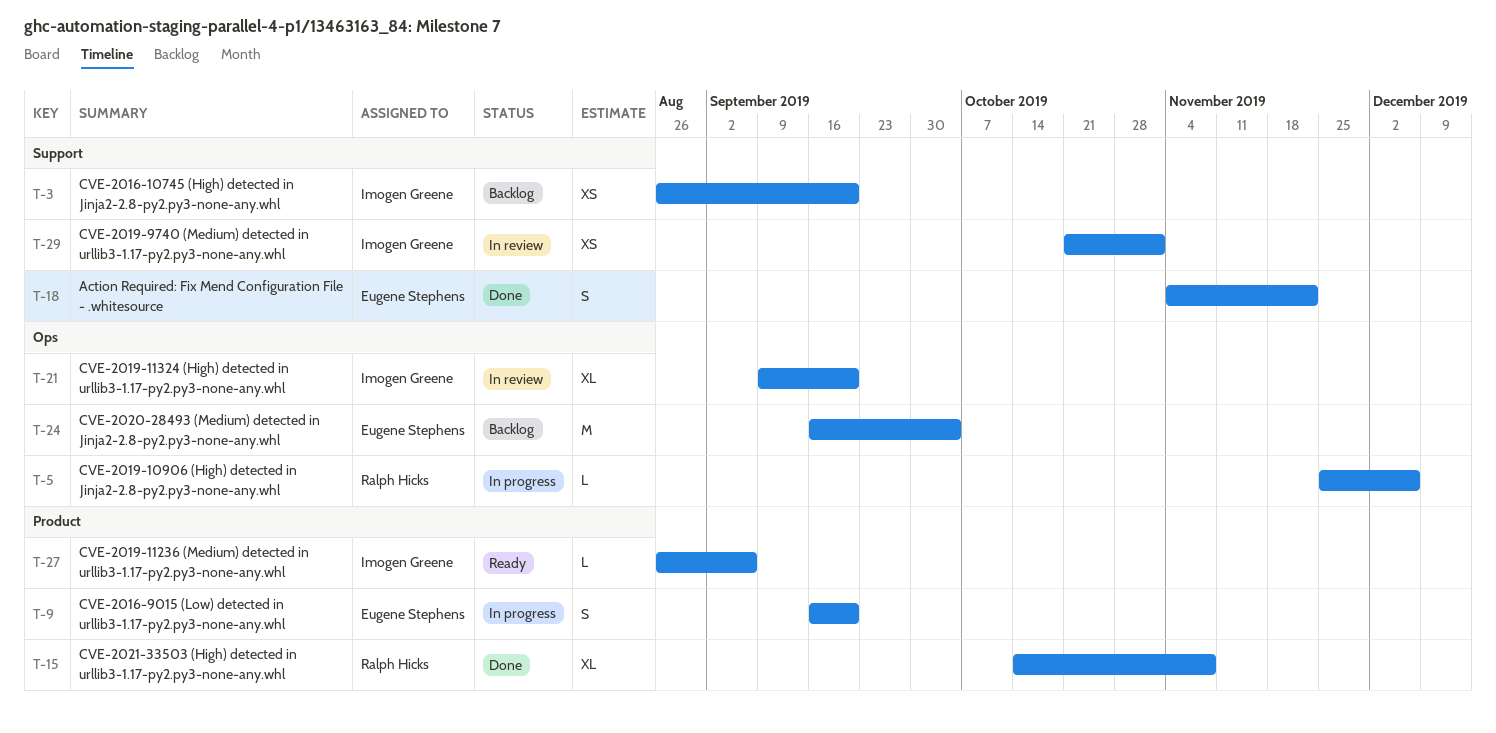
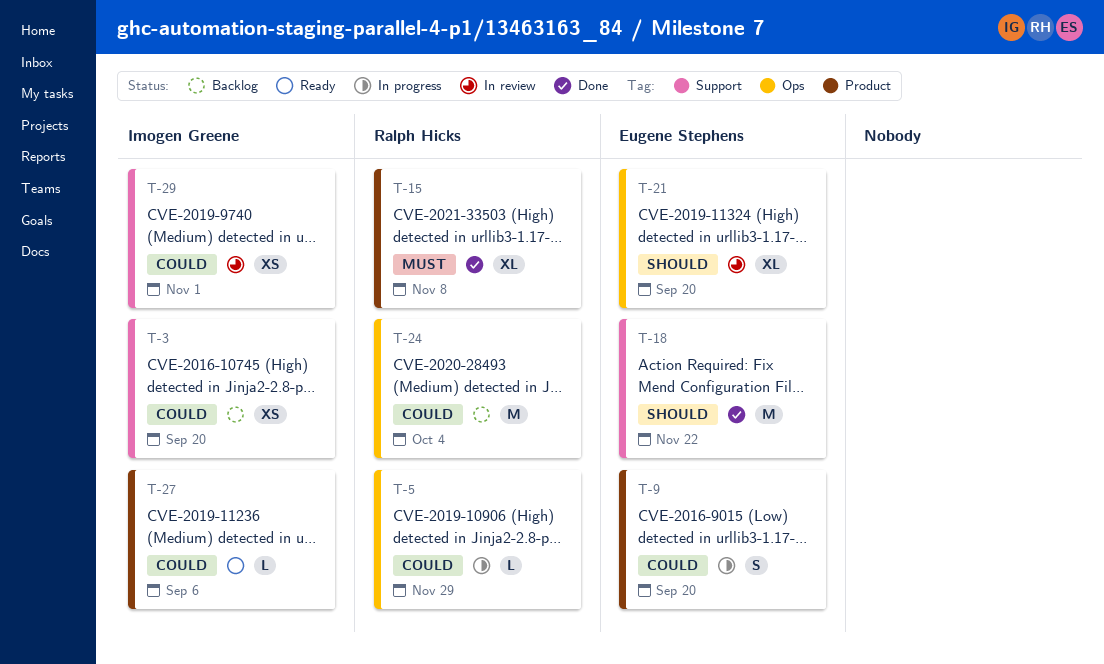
T-5, due: Dec 6 -> Nov 29
T-18, estimate: S -> M
T-21, owner: Imogen Greene -> Eugene Stephens
T-24, owner: Eugene Stephens -> Ralph Hicks

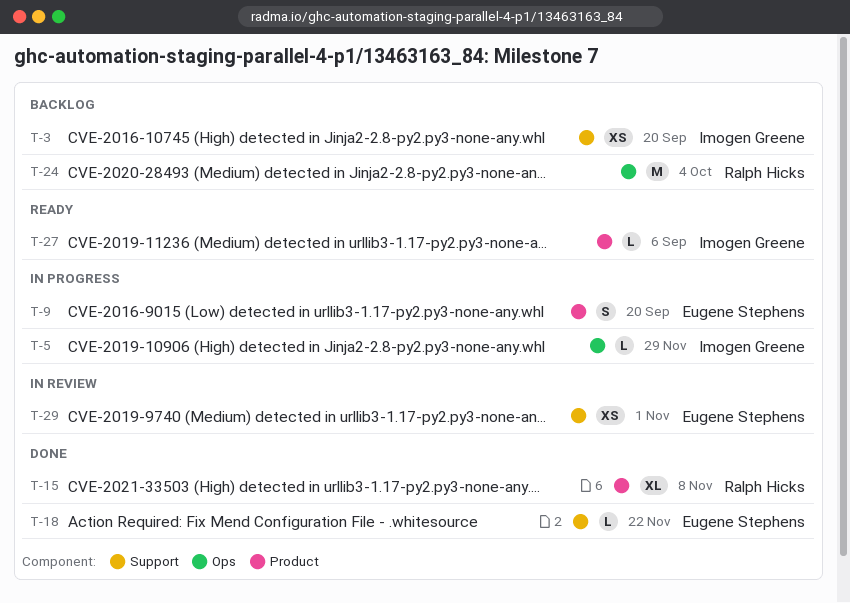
T-5, owner: Ralph Hicks -> Imogen Greene
T-18, estimate: M -> L
T-21: present -> none
T-29, owner: Imogen Greene -> Eugene Stephens

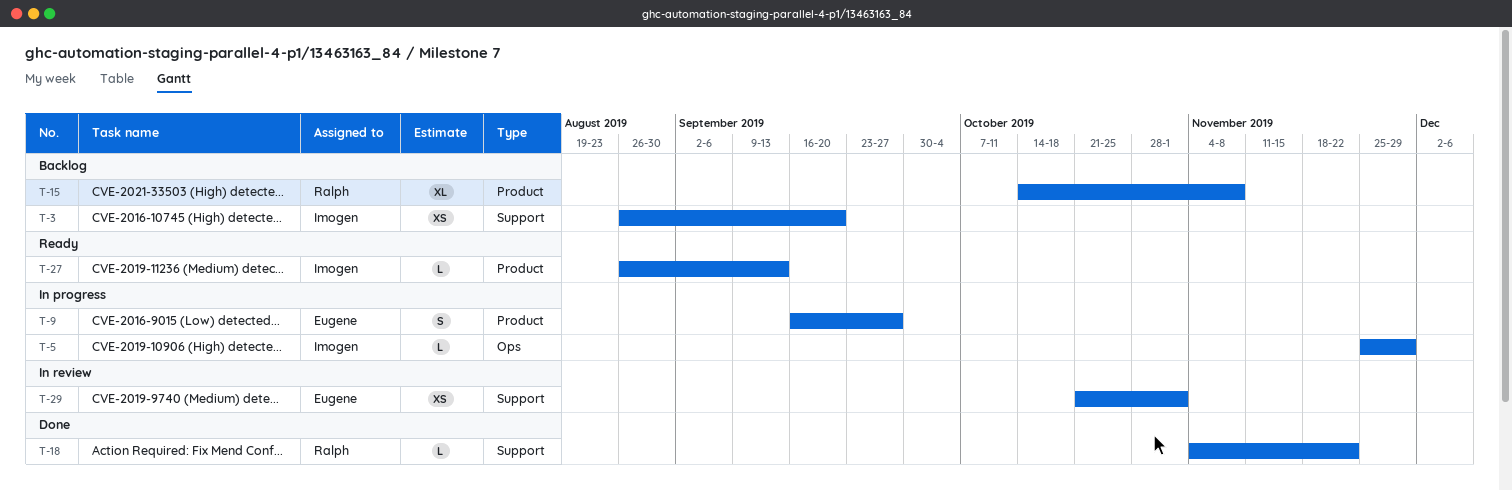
T-9, due: Sep 20 -> Sep 27
T-15, status: Done -> Backlog
T-18, owner: Eugene Stephens -> Ralph Hicks
T-24: present -> none
T-27, due: Sep 6 -> Sep 13

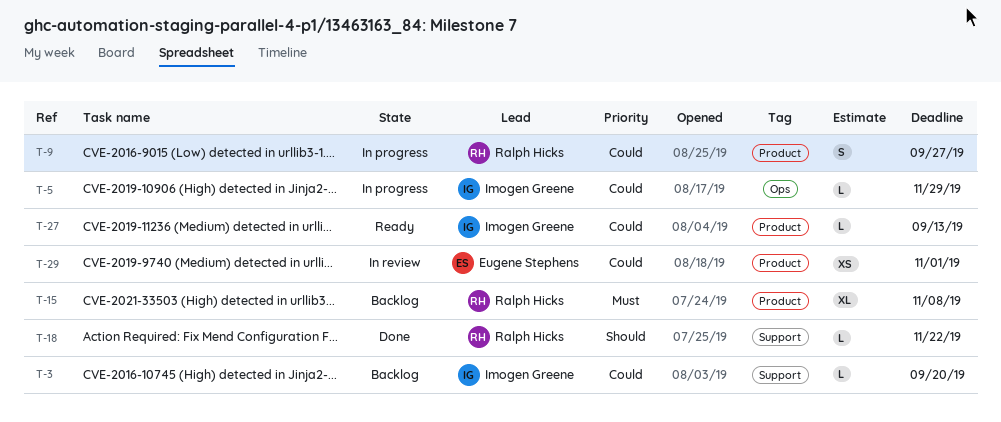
T-3, estimate: XS -> L
T-9, owner: Eugene Stephens -> Ralph Hicks
T-29, label: Support -> Product

